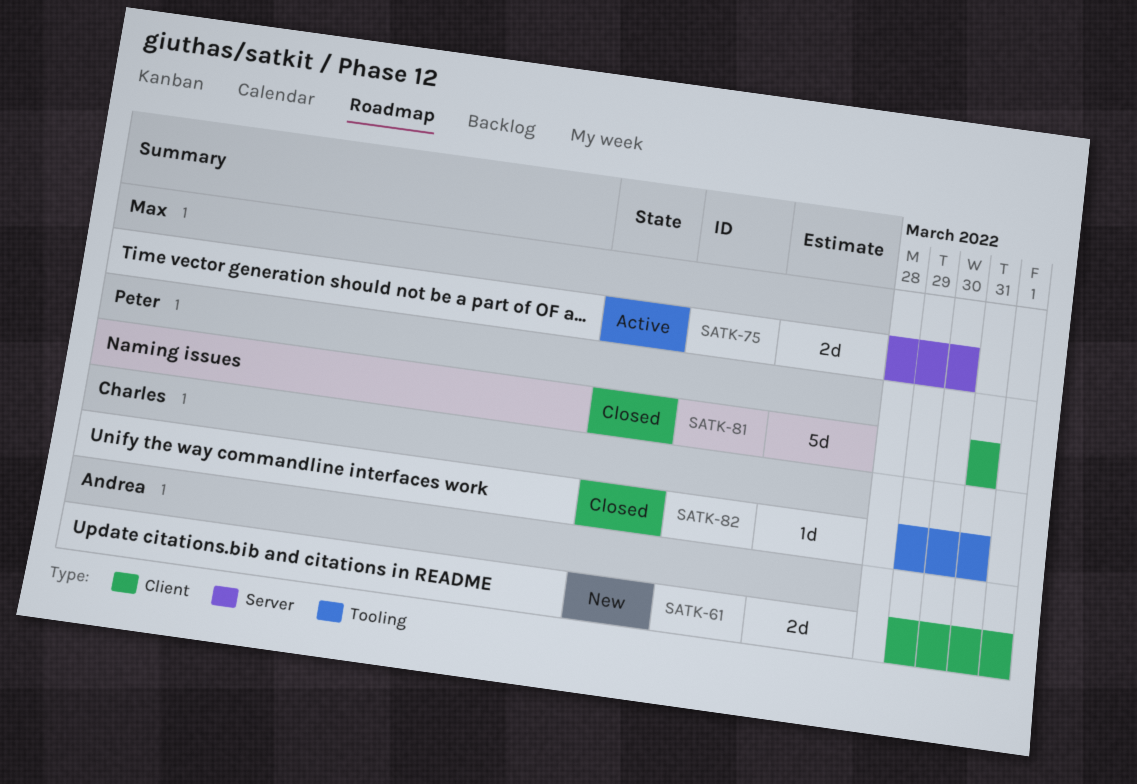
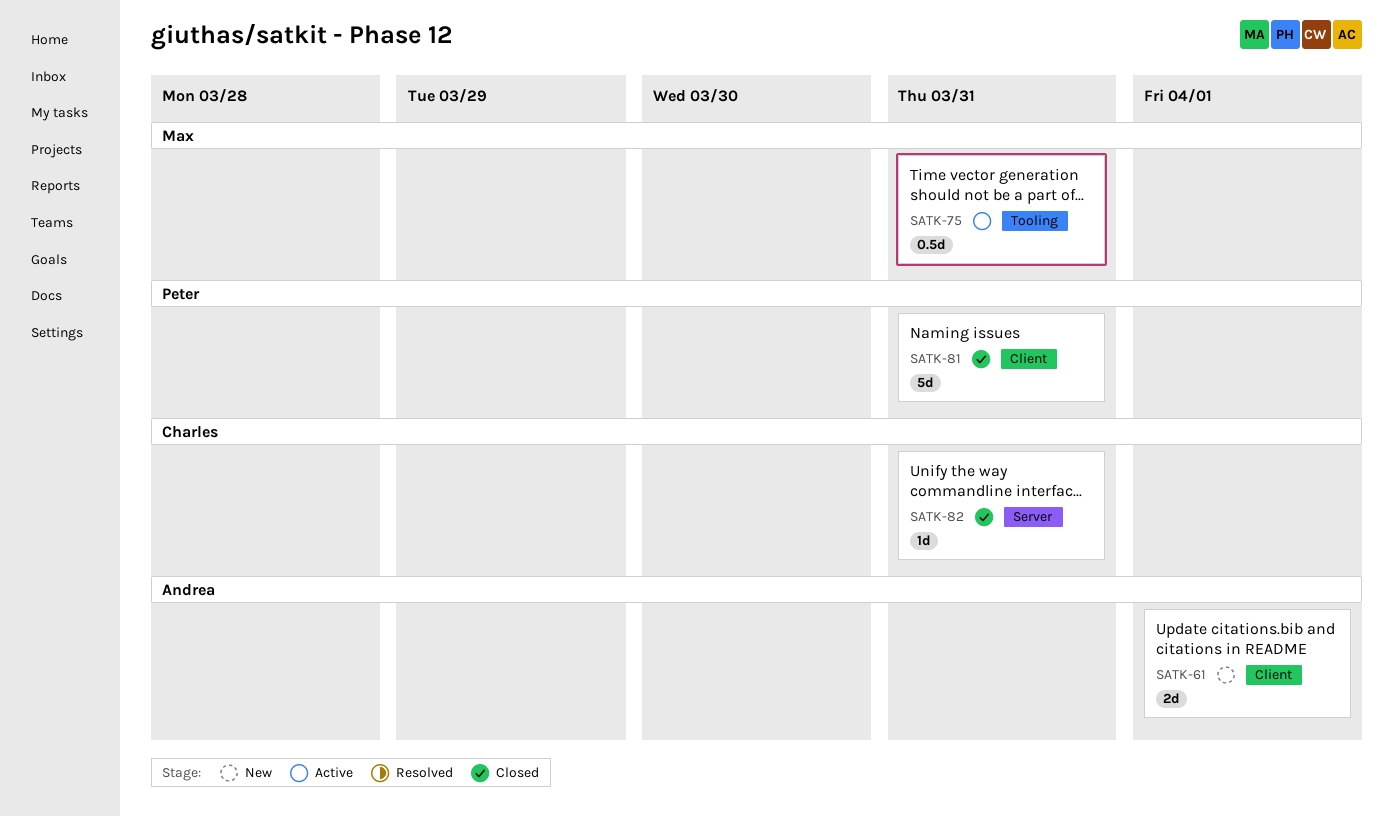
SATK-75, label: Server -> Tooling
SATK-75, estimate: 2d -> 0.5d
SATK-75, due: Mar 30 -> Mar 31
SATK-82, label: Tooling -> Server

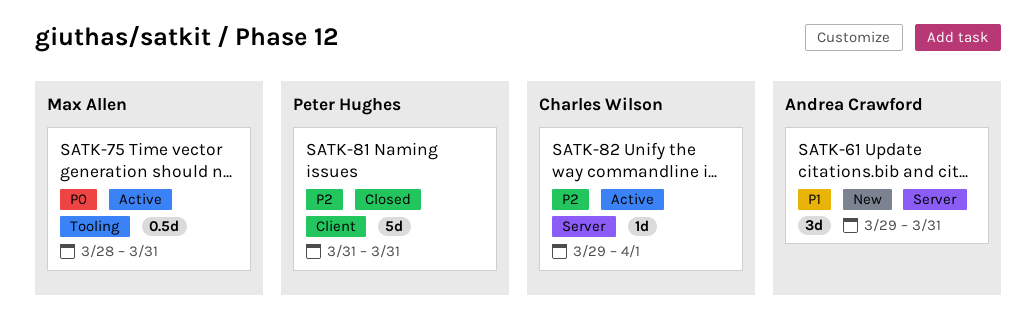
SATK-61, label: Client -> Server
SATK-61, estimate: 2d -> 3d
SATK-61, due: Apr 1 -> Mar 31
SATK-82, status: Closed -> Active
SATK-82, due: Mar 31 -> Apr 1

